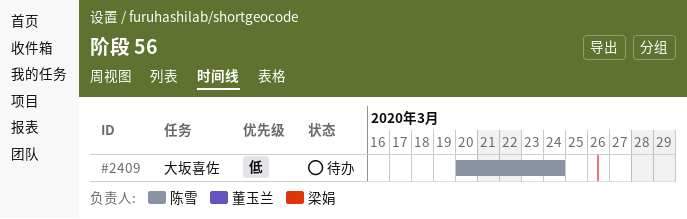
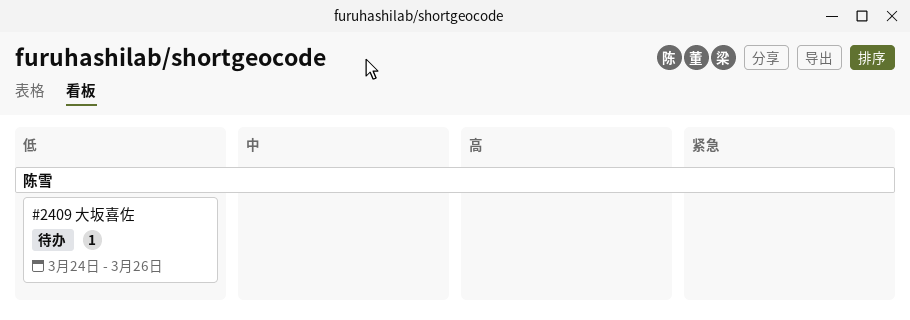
#2409, start: Mar 20 -> Mar 24
#2409, due: Mar 24 -> Mar 26

